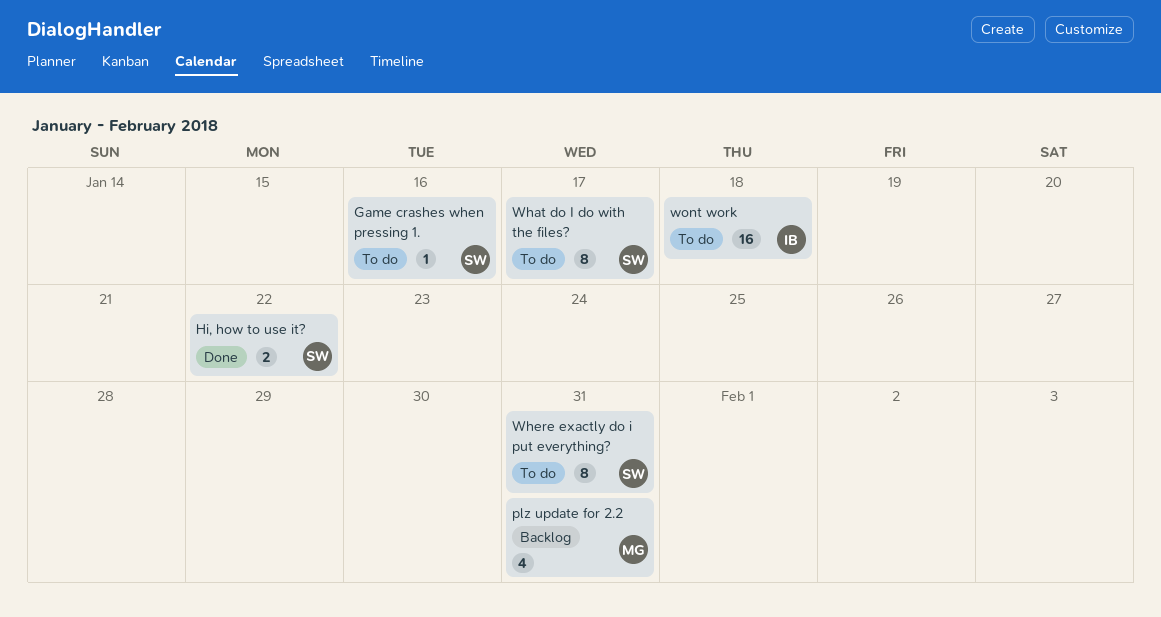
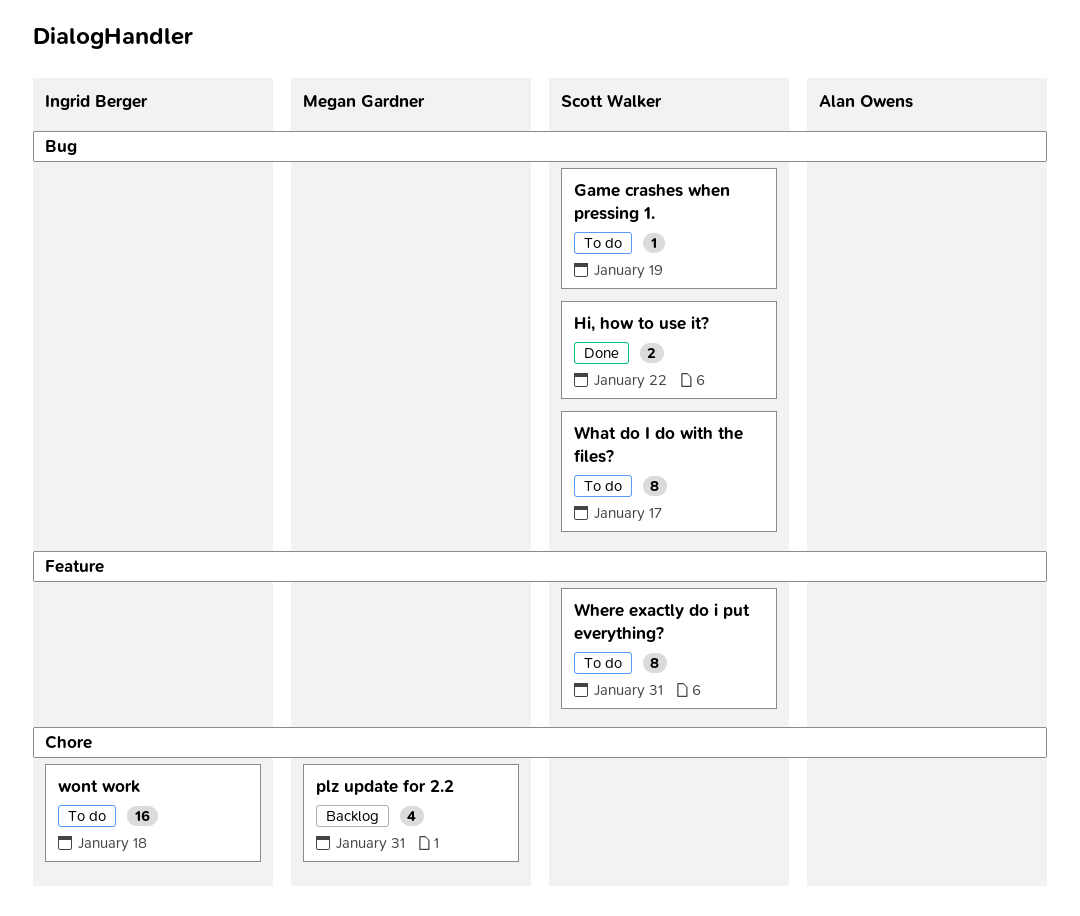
Game crashes when pressing 1., due: Jan 16 -> Jan 19

